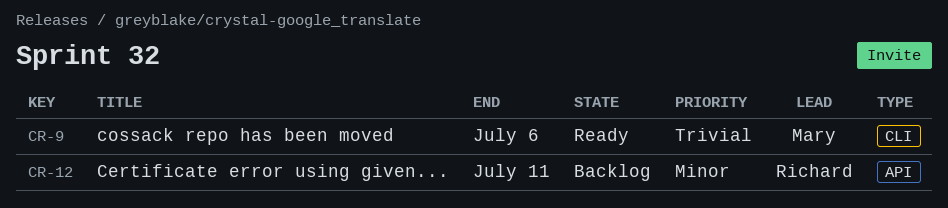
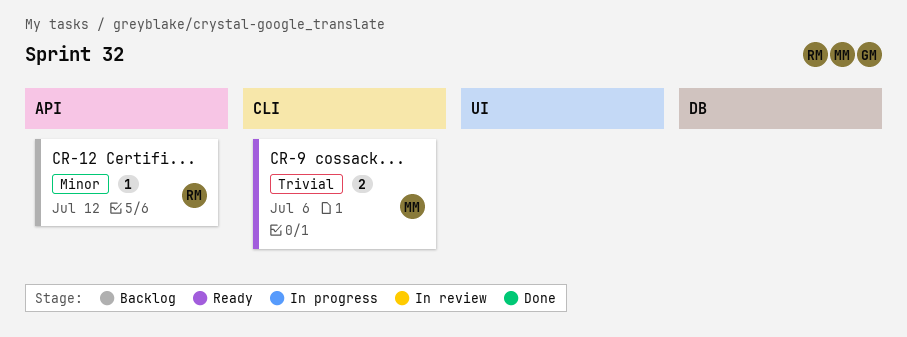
CR-12, due: Jul 11 -> Jul 12

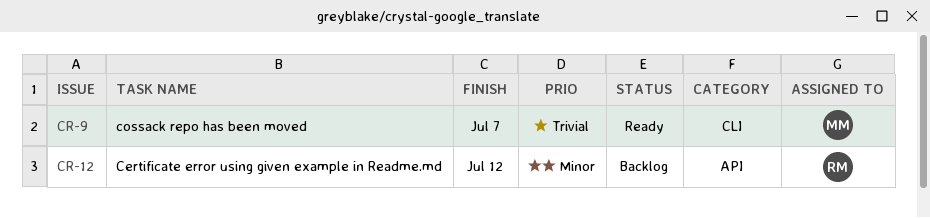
CR-9, due: Jul 6 -> Jul 7

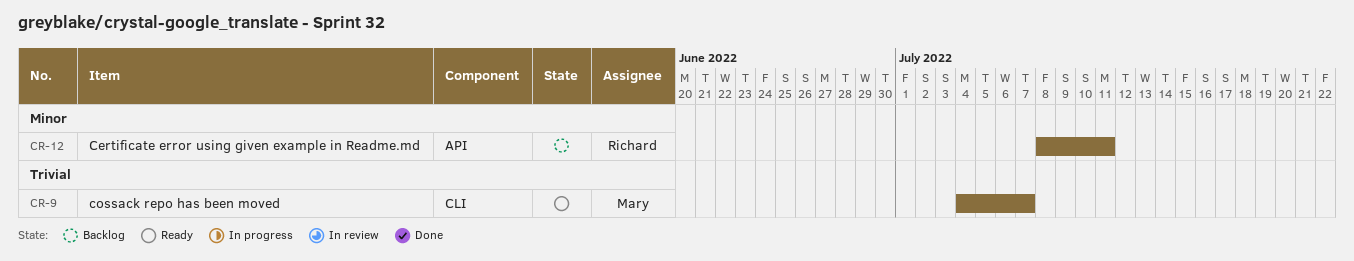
CR-12, due: Jul 12 -> Jul 11

